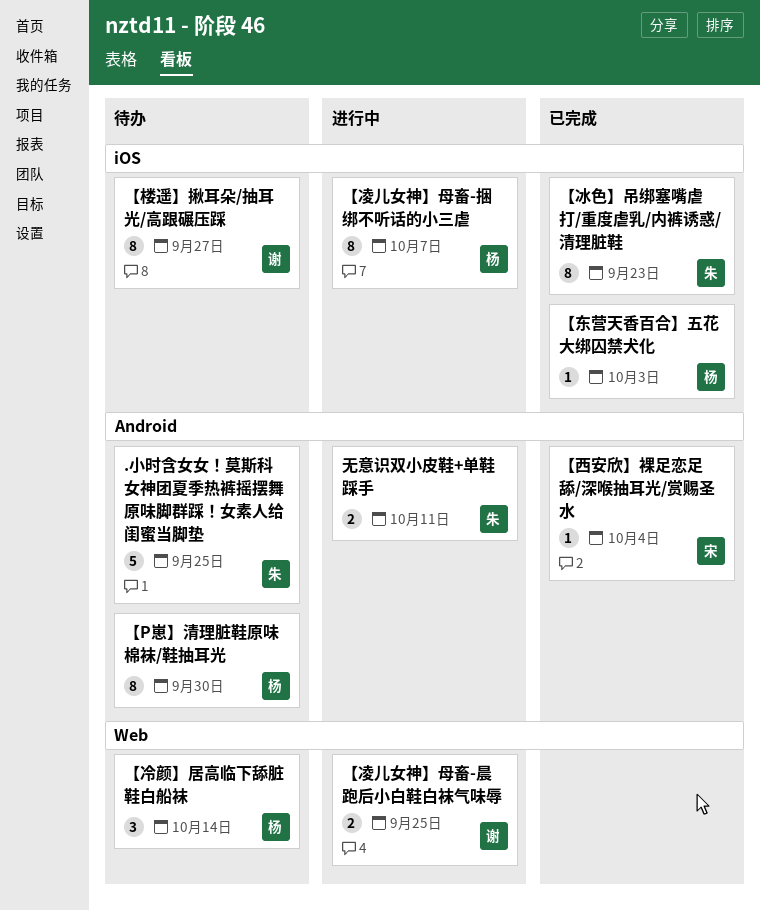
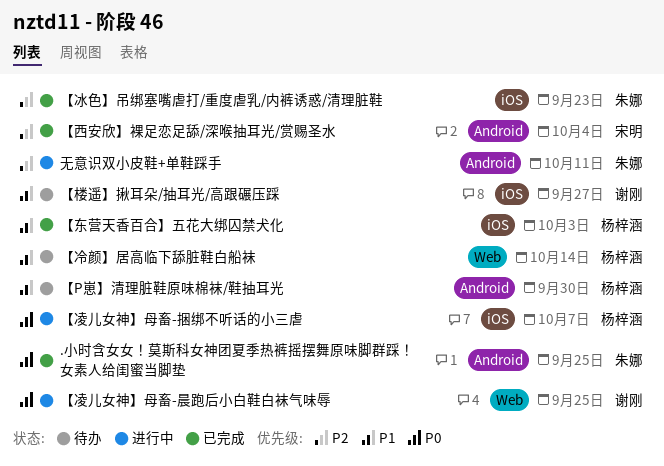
.小时含女女！莫斯科女神团夏季热裤摇摆舞原味脚群踩！女素人给闺蜜当脚垫, status: 待办 -> 已完成

